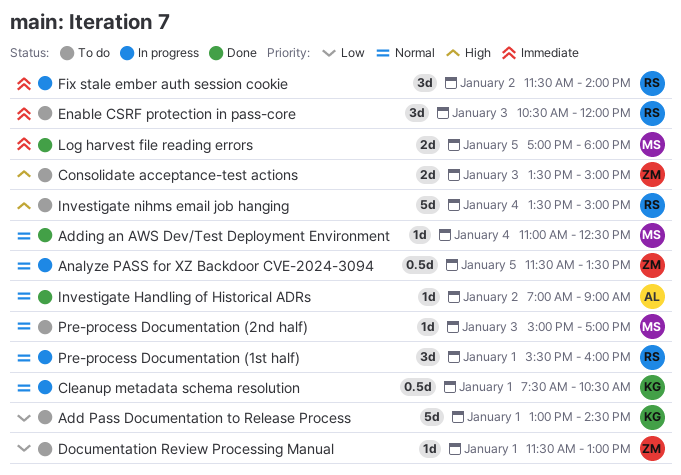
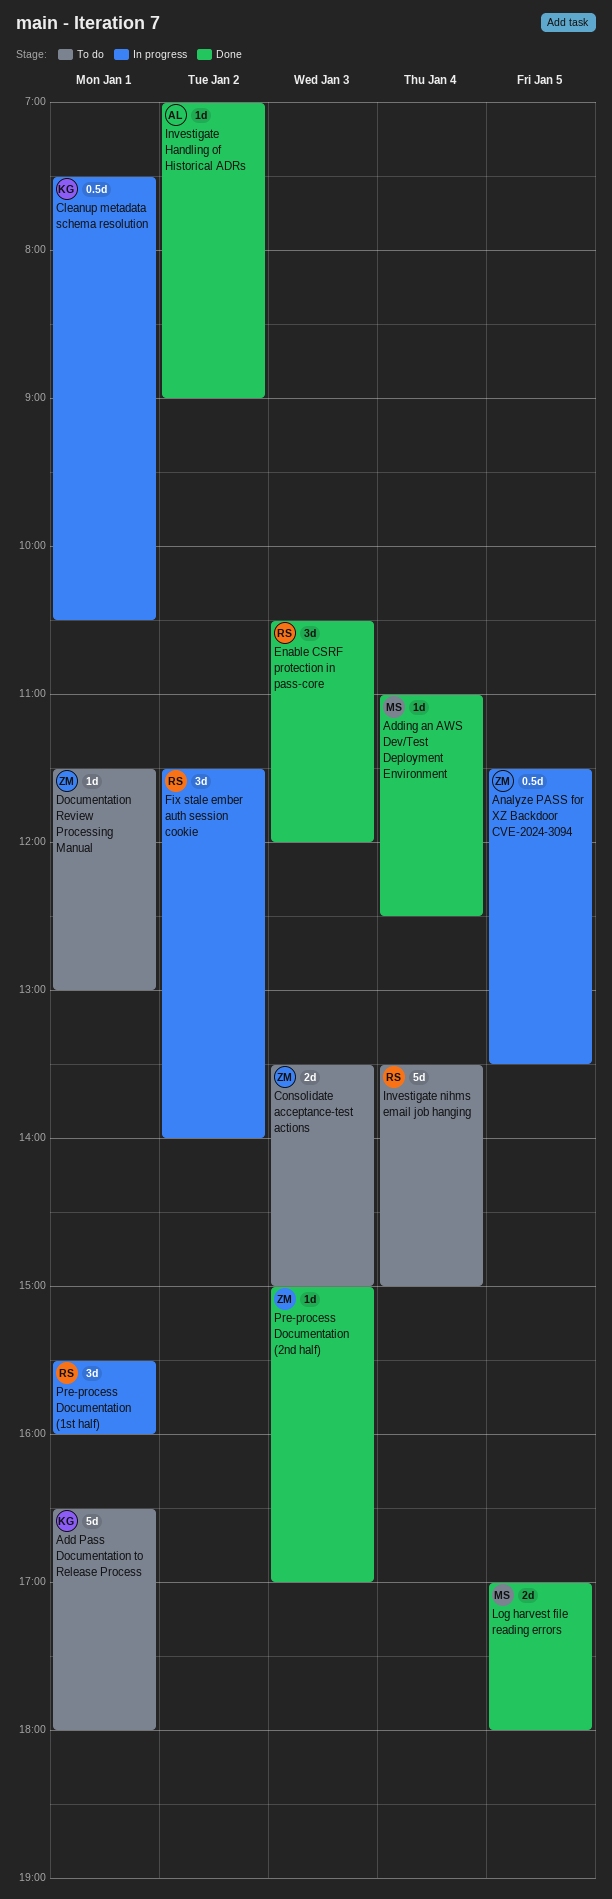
Add Pass Documentation to Release Process, begins: 13:00 -> 16:30
Add Pass Documentation to Release Process, ends: 14:30 -> 18:00
Enable CSRF protection in pass-core, status: To do -> Done
Pre-process Documentation (2nd half), status: To do -> Done
Pre-process Documentation (2nd half), owner: MS -> ZM

